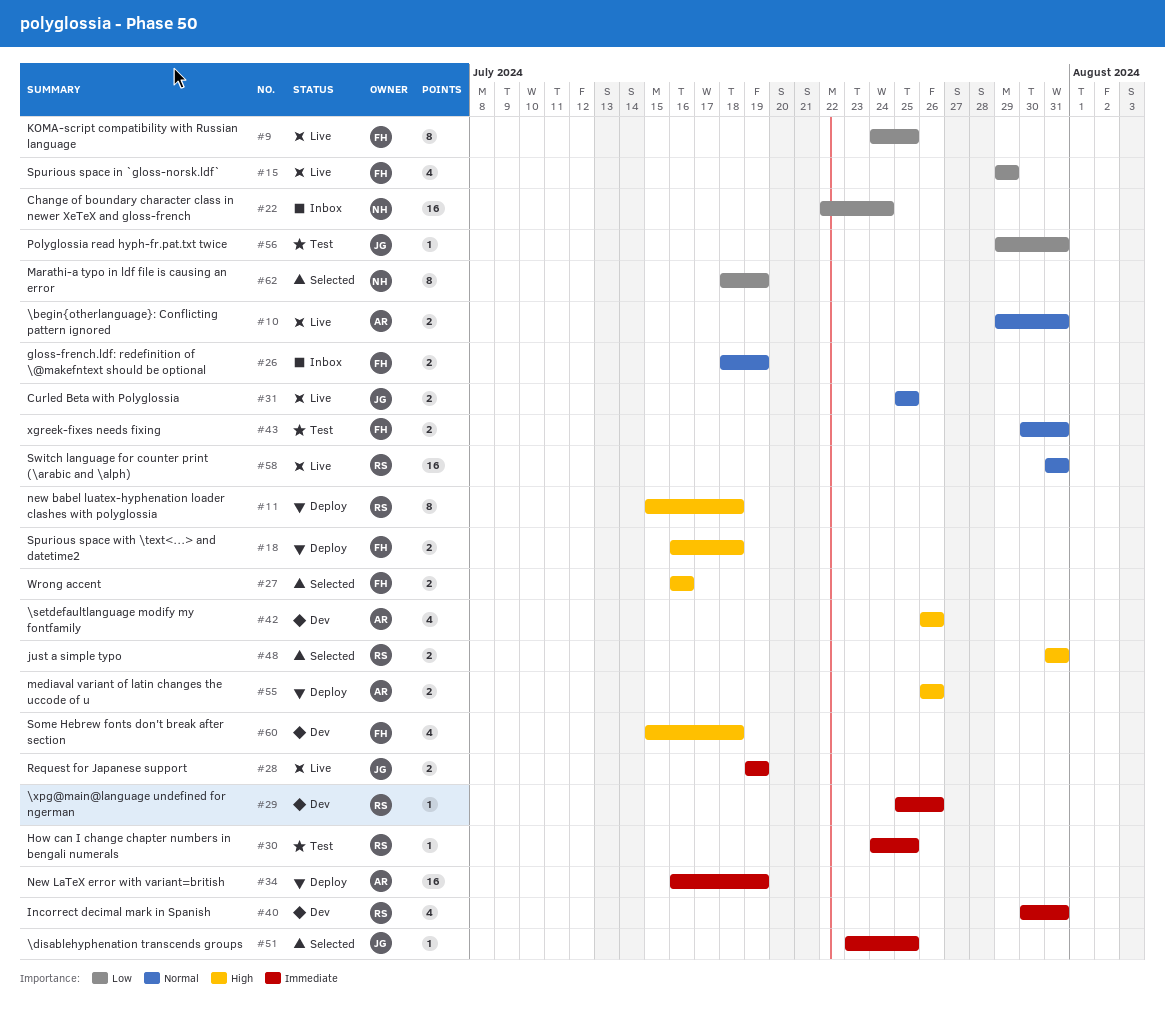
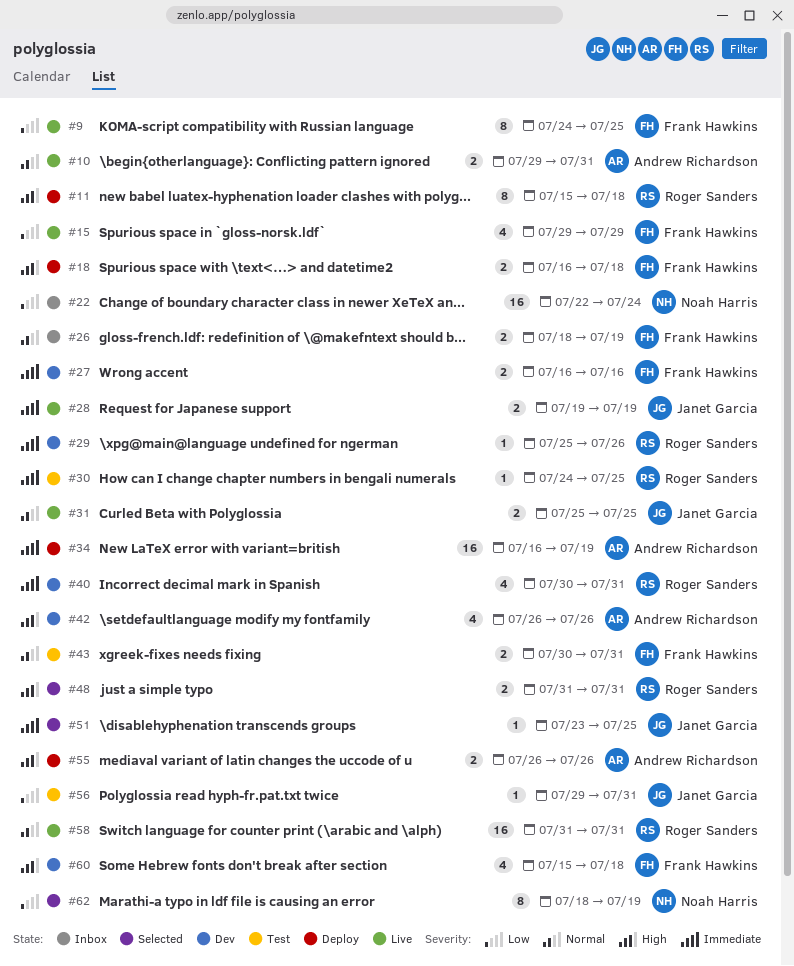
#27, status: Selected -> Dev
#27, priority: High -> Immediate

